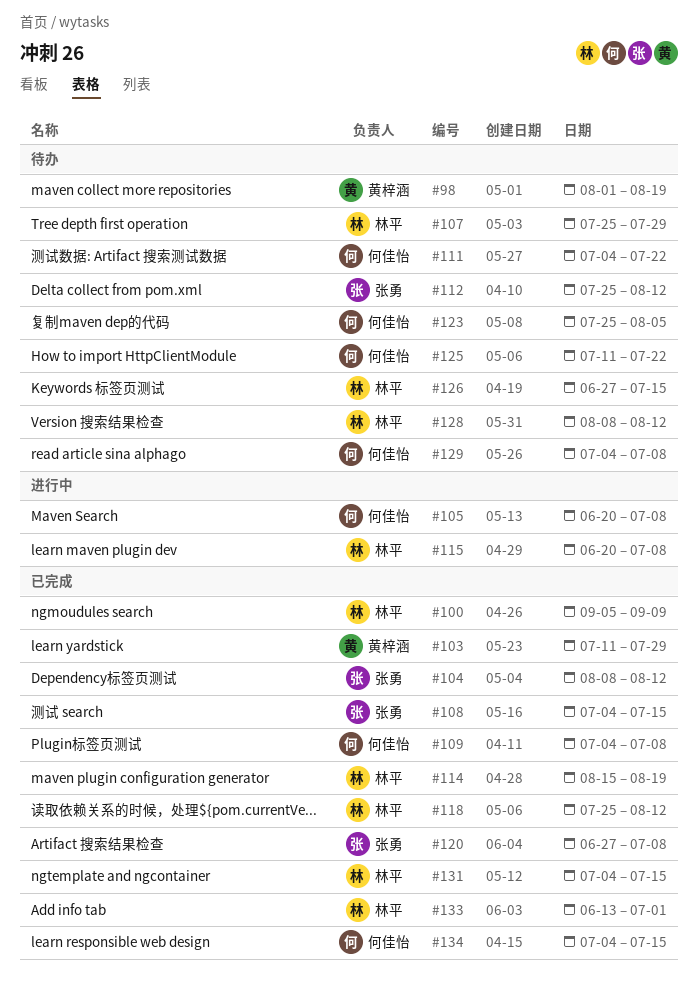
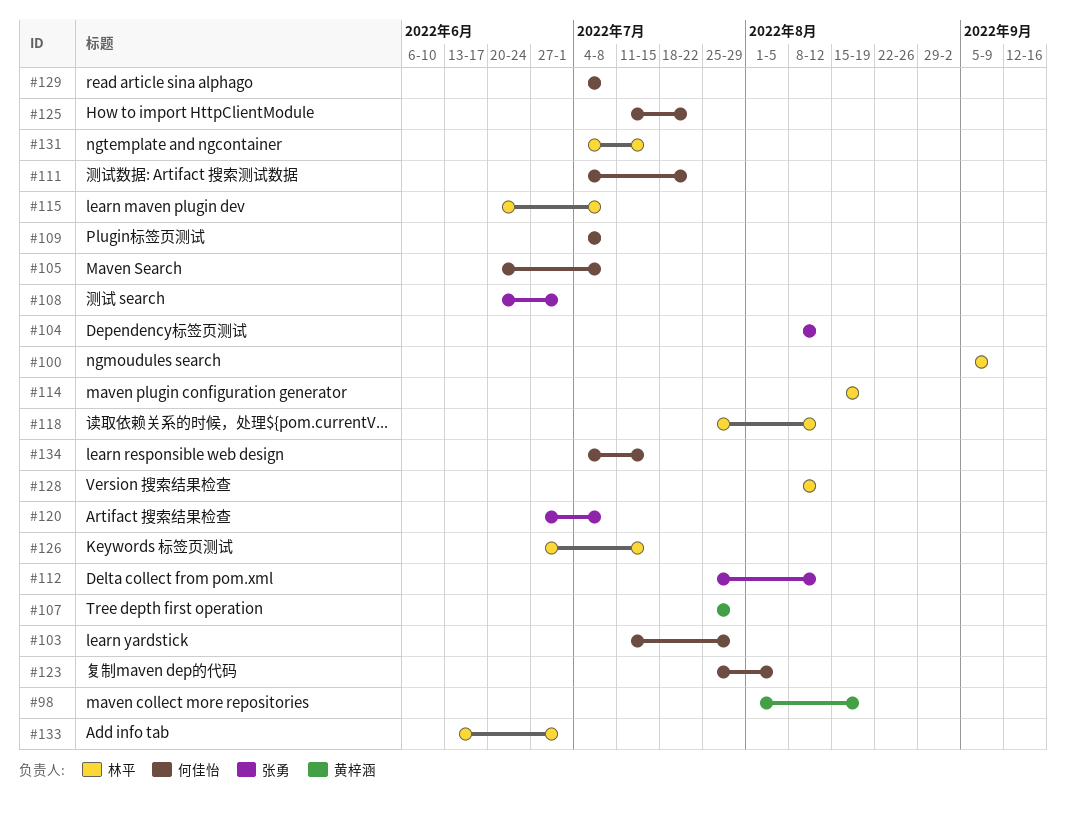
#103, owner: 黄梓涵 -> 何佳怡
#107, owner: 林平 -> 黄梓涵
#108, start: Jul 4 -> Jun 20
#108, due: Jul 15 -> Jul 1

